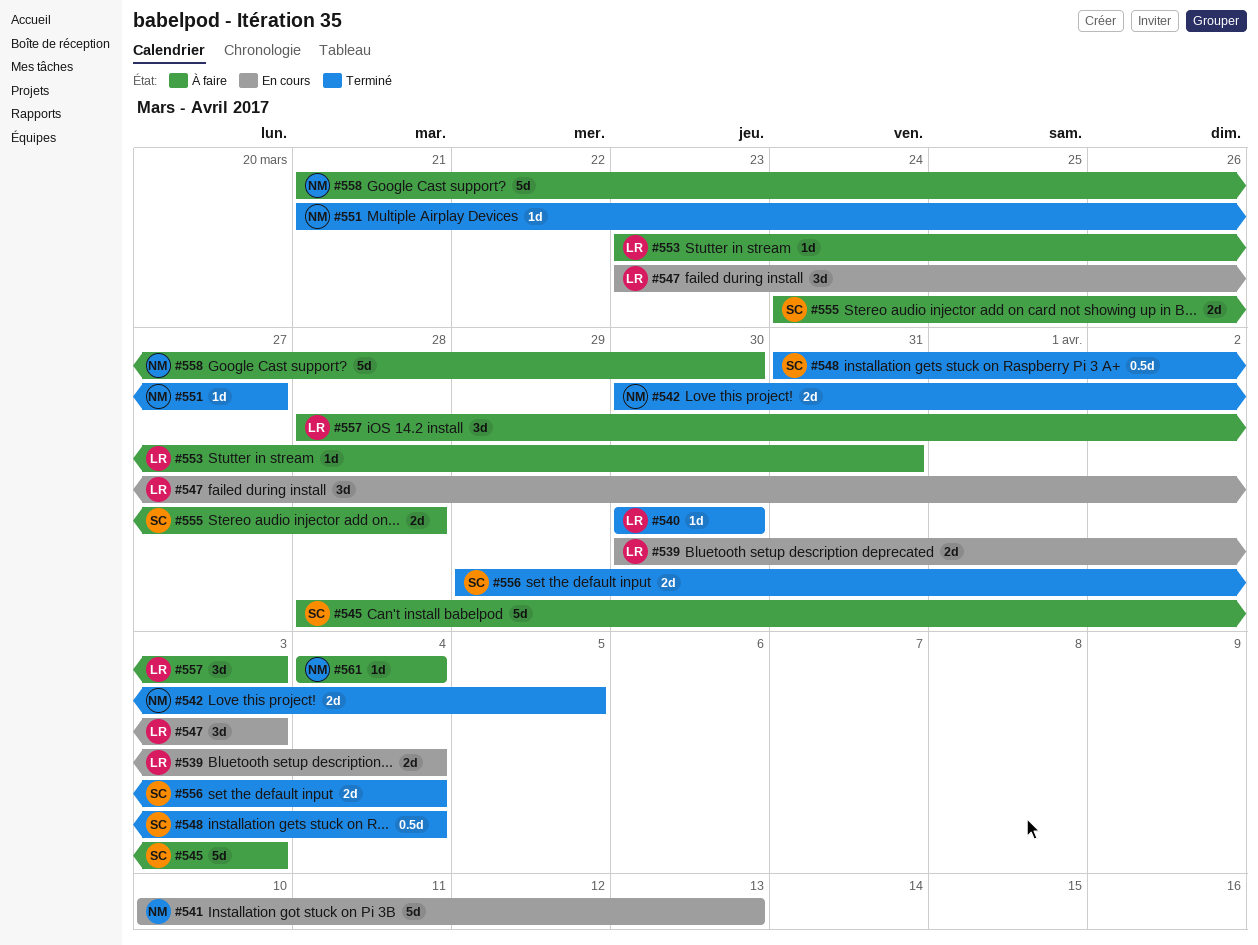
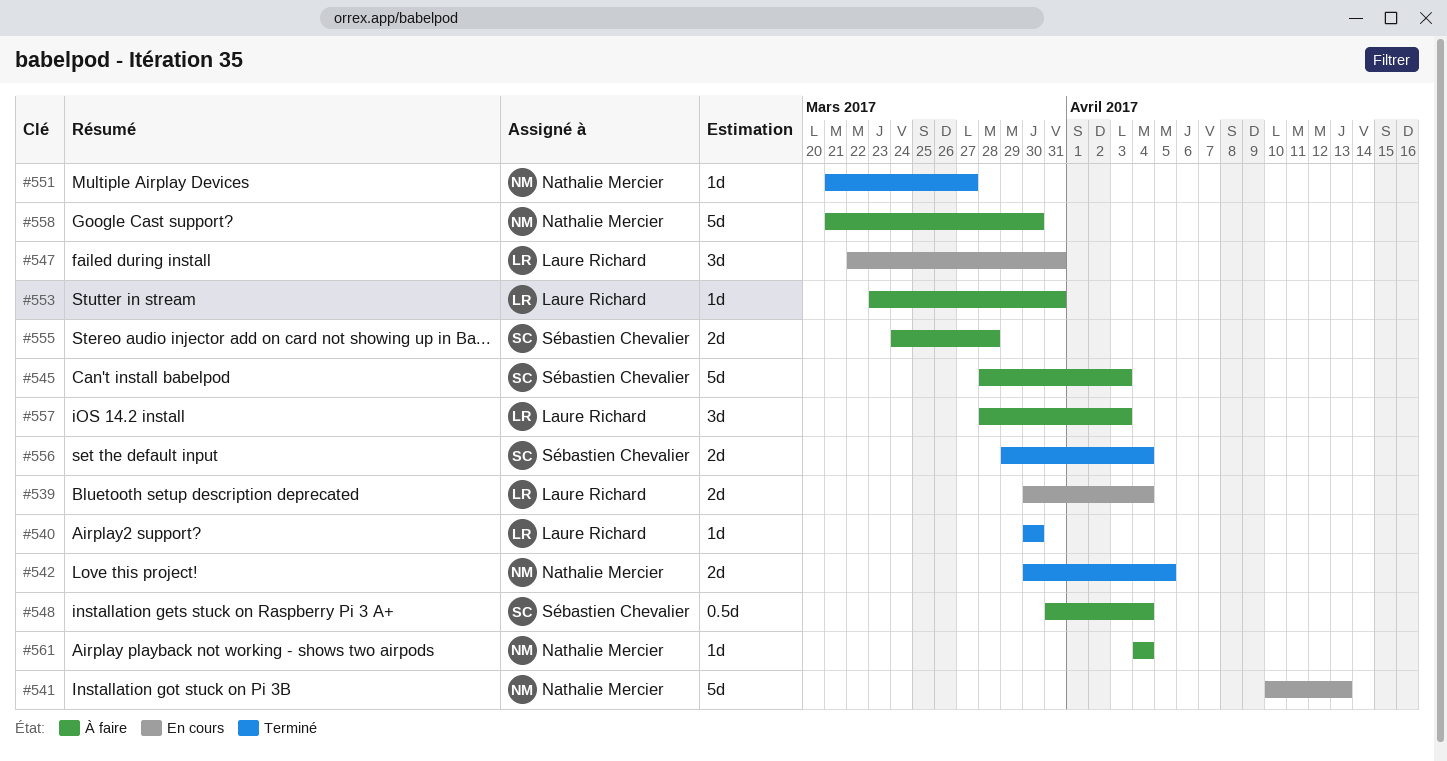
#547, start: Mar 23 -> Mar 22
#547, due: Apr 3 -> Mar 31
#548, status: Terminé -> À faire

